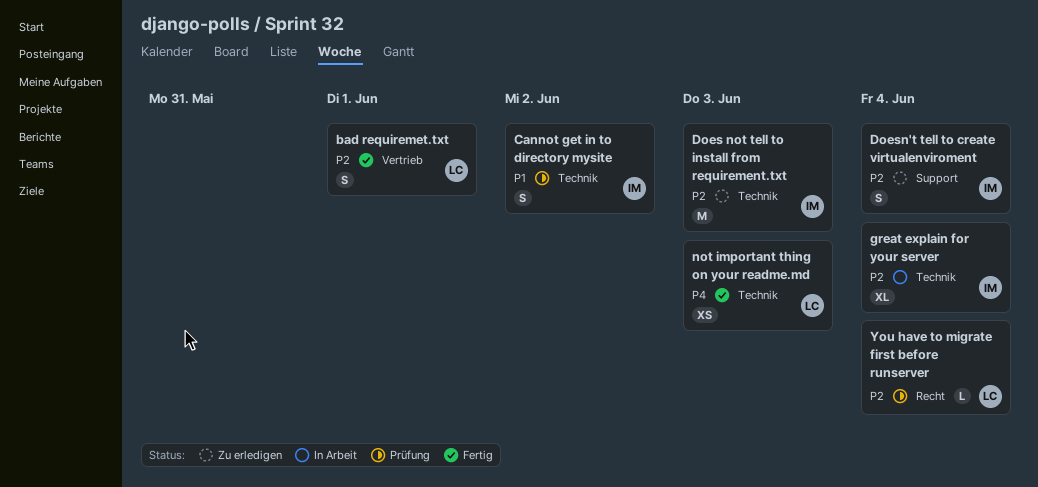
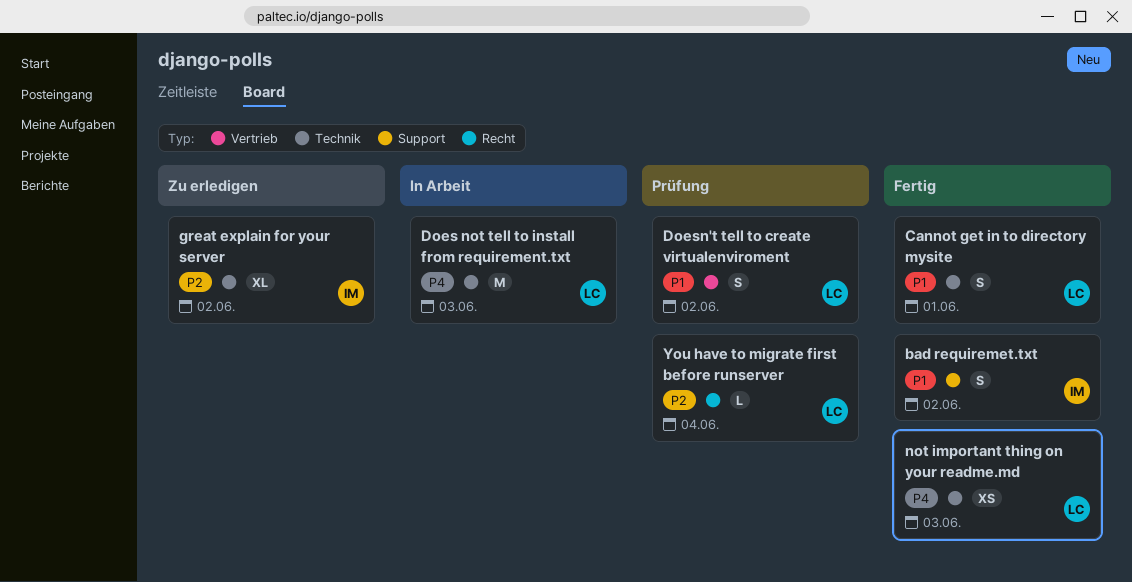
bad requiremet.txt, owner: LC -> IM
bad requiremet.txt, priority: P2 -> P1
bad requiremet.txt, label: Vertrieb -> Support
bad requiremet.txt, due: Jun 1 -> Jun 2
Cannot get in to directory mysite, status: Prüfung -> Fertig
Cannot get in to directory mysite, owner: IM -> LC
Cannot get in to directory mysite, due: Jun 2 -> Jun 1
Does not tell to install from requirement.txt, status: Zu erledigen -> In Arbeit
Does not tell to install from requirement.txt, owner: IM -> LC
Does not tell to install from requirement.txt, priority: P2 -> P4
Doesn't tell to create virtualenviroment, status: Zu erledigen -> Prüfung
Doesn't tell to create virtualenviroment, owner: IM -> LC
Doesn't tell to create virtualenviroment, priority: P2 -> P1
Doesn't tell to create virtualenviroment, label: Support -> Vertrieb
Doesn't tell to create virtualenviroment, due: Jun 4 -> Jun 2
great explain for your server, status: In Arbeit -> Zu erledigen
great explain for your server, due: Jun 4 -> Jun 2

